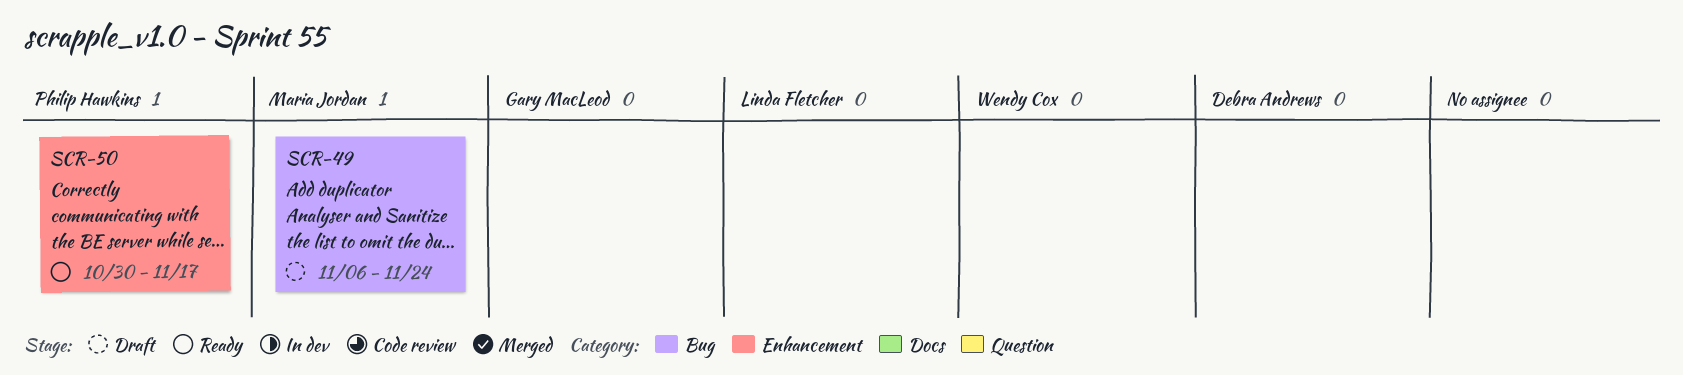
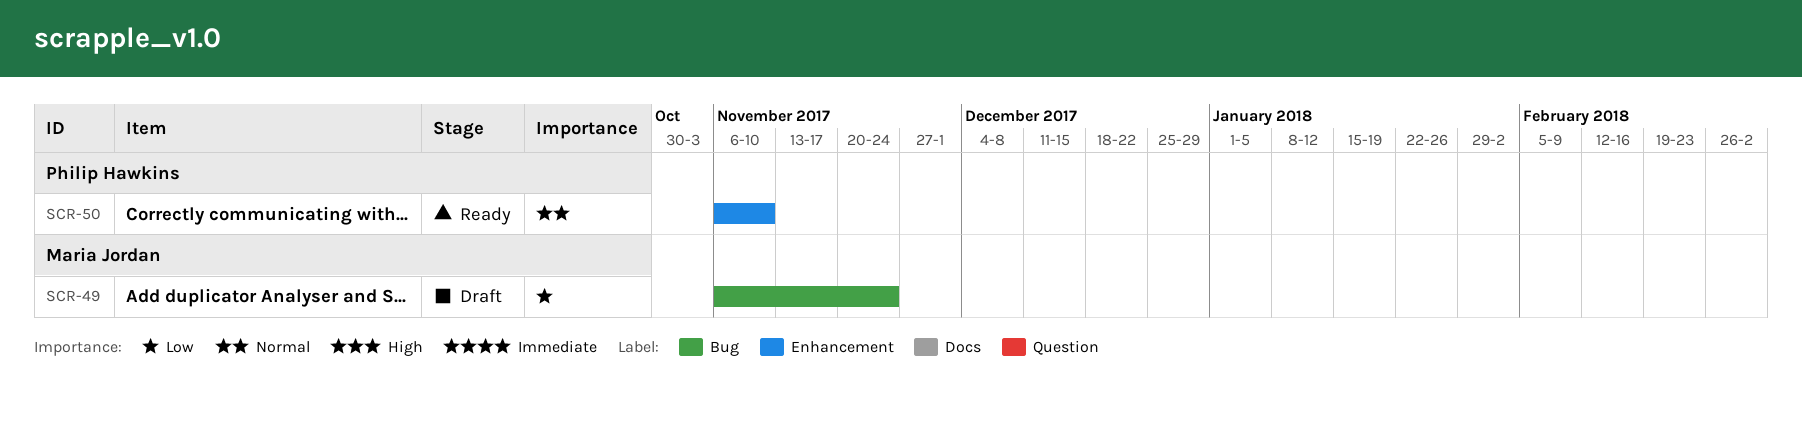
SCR-50, start: Oct 30 -> Nov 6
SCR-50, due: Nov 17 -> Nov 10

